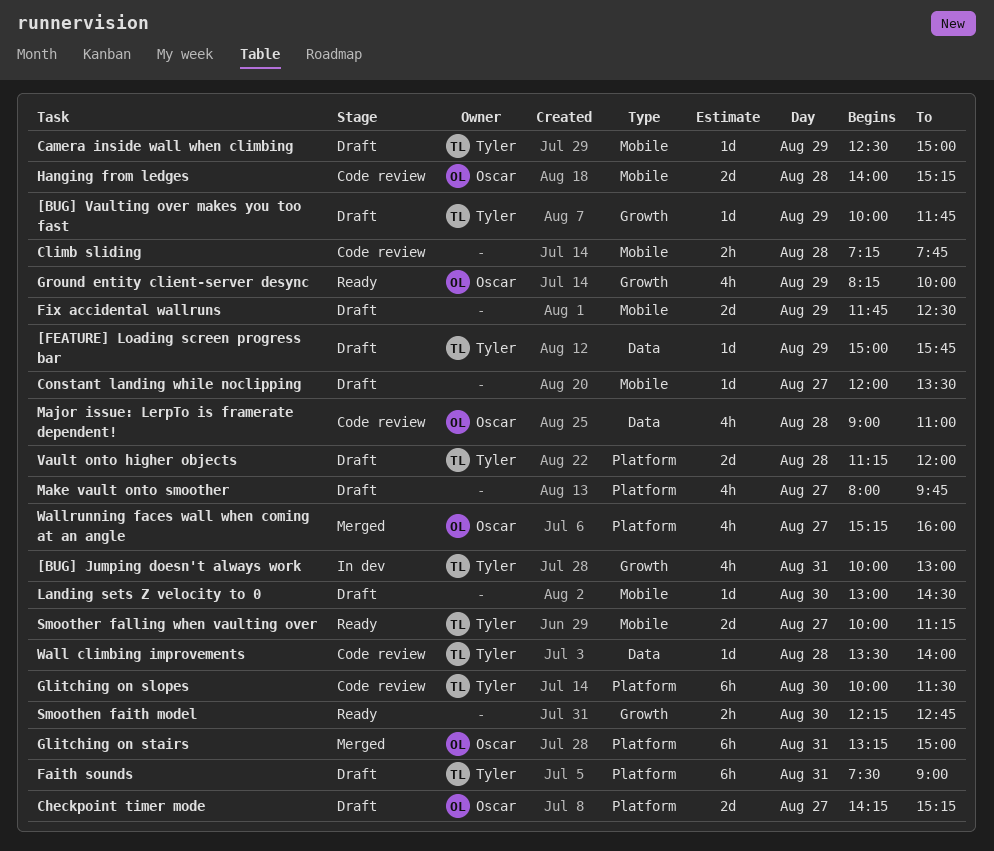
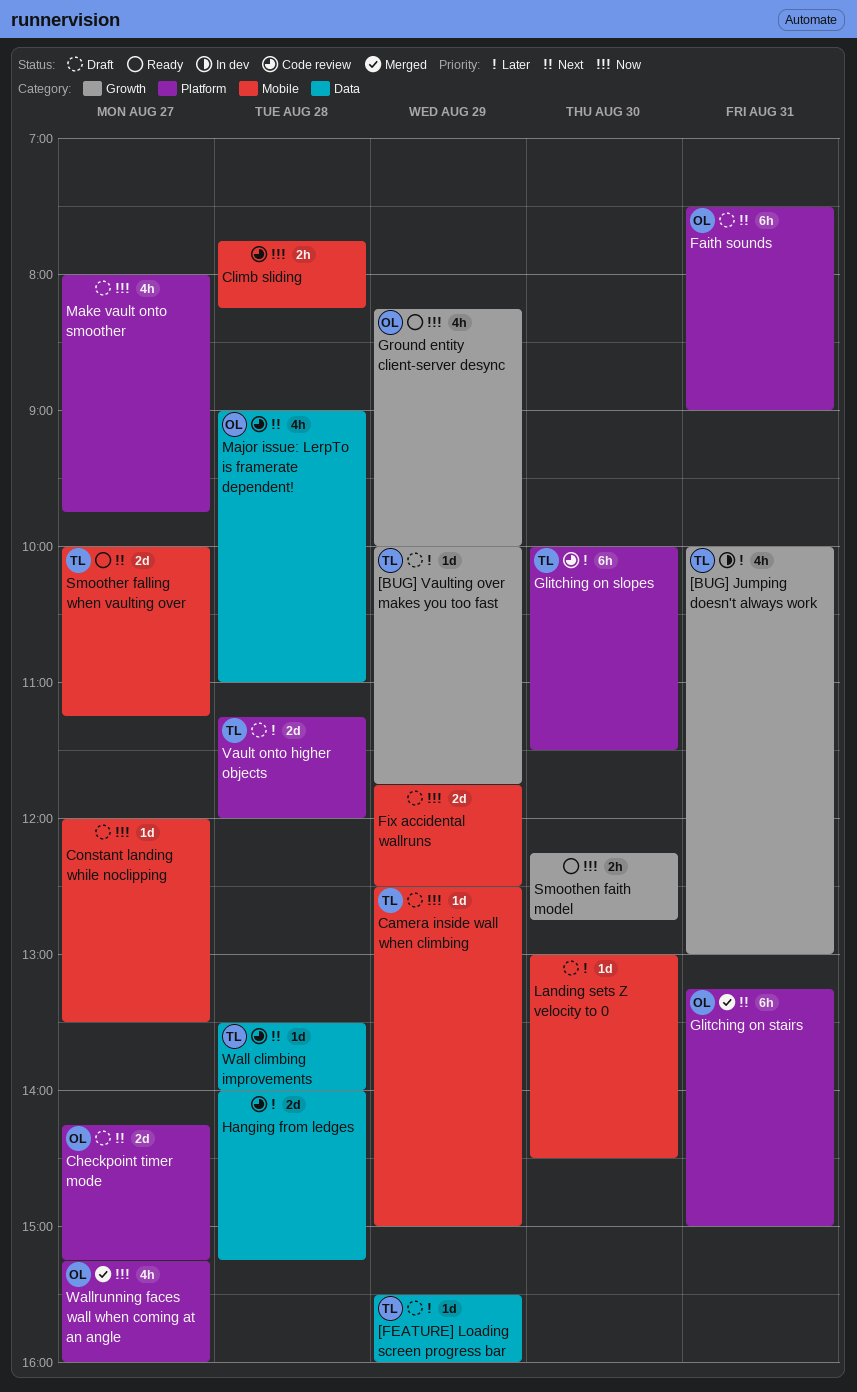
[FEATURE] Loading screen progress bar, begins: 15:00 -> 15:30
[FEATURE] Loading screen progress bar, ends: 15:45 -> 16:00
Climb sliding, begins: 07:15 -> 07:45
Climb sliding, ends: 07:45 -> 08:15
Faith sounds, owner: Tyler -> Oscar
Hanging from ledges, owner: Oscar -> none
Hanging from ledges, label: Mobile -> Data

